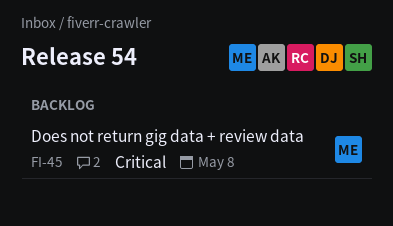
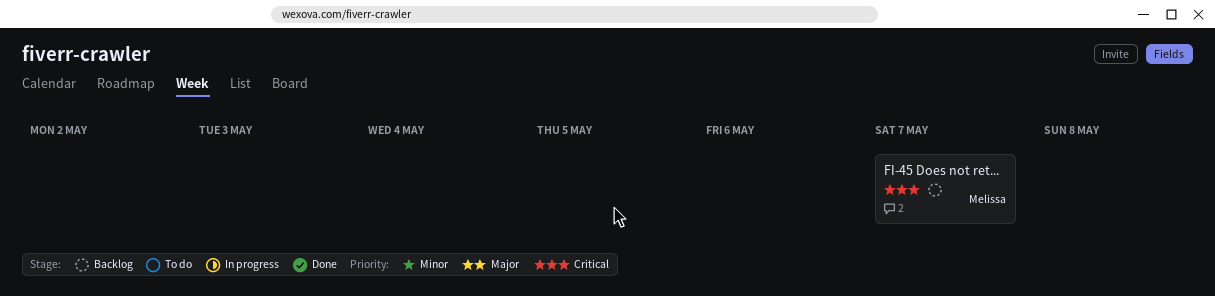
FI-45, due: May 8 -> May 7

